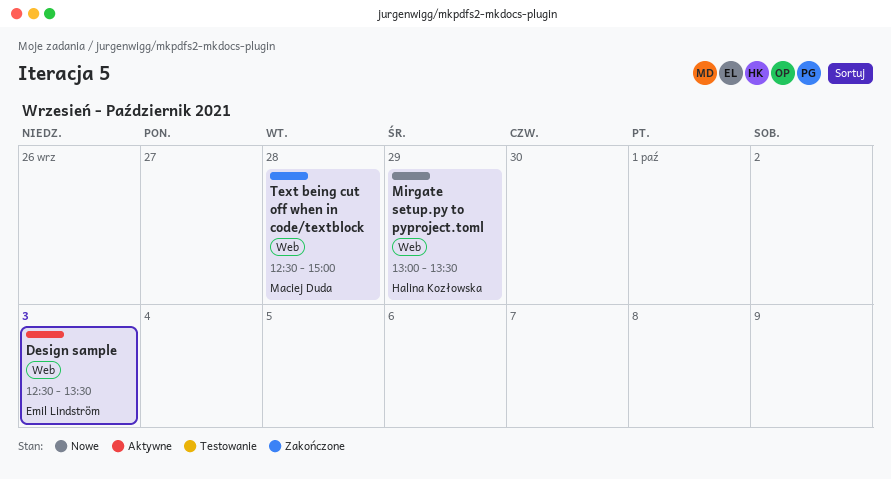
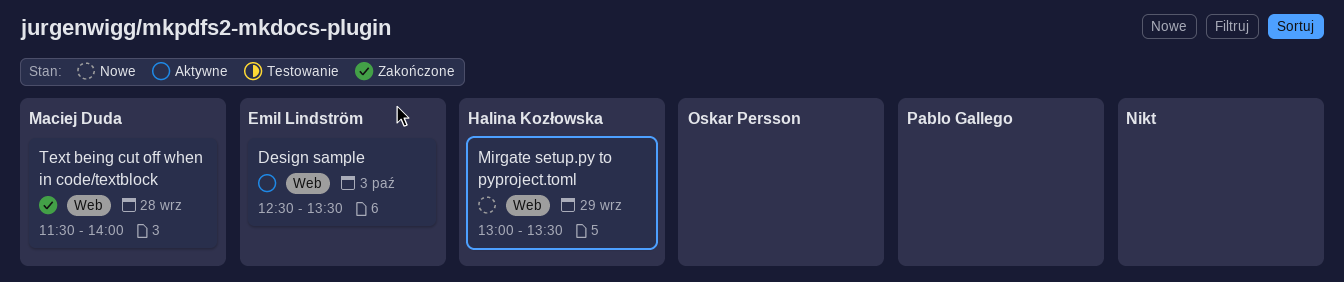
Text being cut off when in code/textblock, begins: 12:30 -> 11:30
Text being cut off when in code/textblock, ends: 15:00 -> 14:00

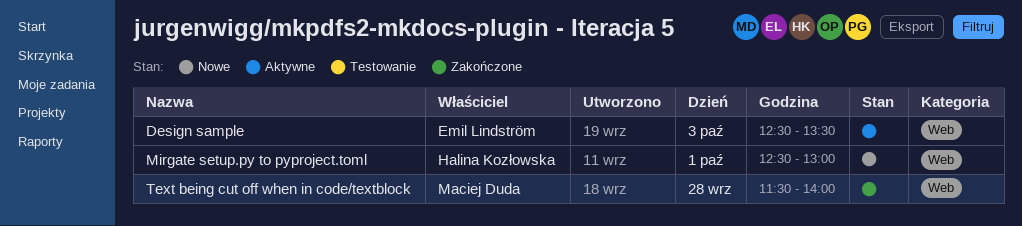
Mirgate setup.py to pyproject.toml, day: Sep 29 -> Oct 1
Mirgate setup.py to pyproject.toml, begins: 13:00 -> 12:30
Mirgate setup.py to pyproject.toml, ends: 13:30 -> 13:00

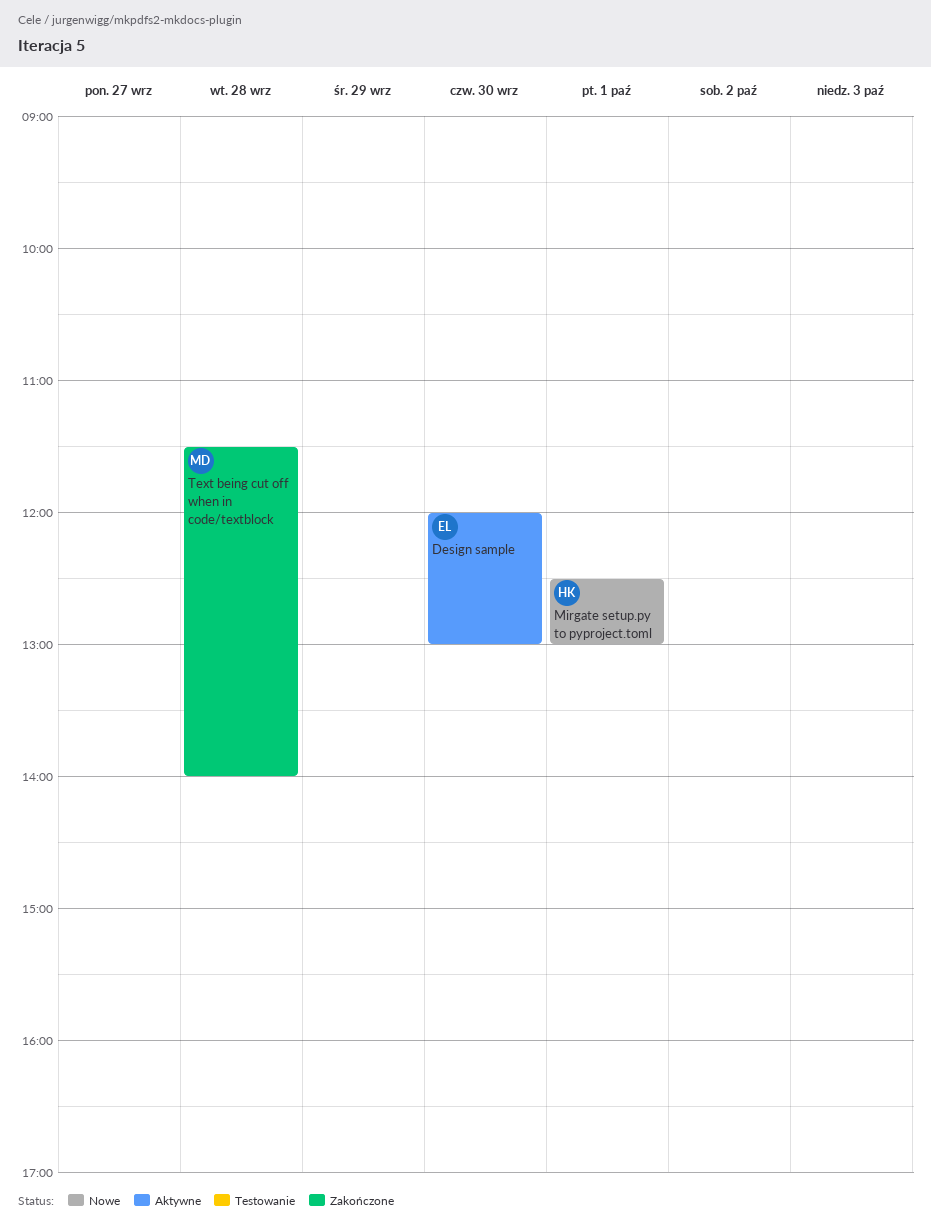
Design sample, day: Oct 3 -> Sep 30
Design sample, begins: 12:30 -> 12:00
Design sample, ends: 13:30 -> 13:00

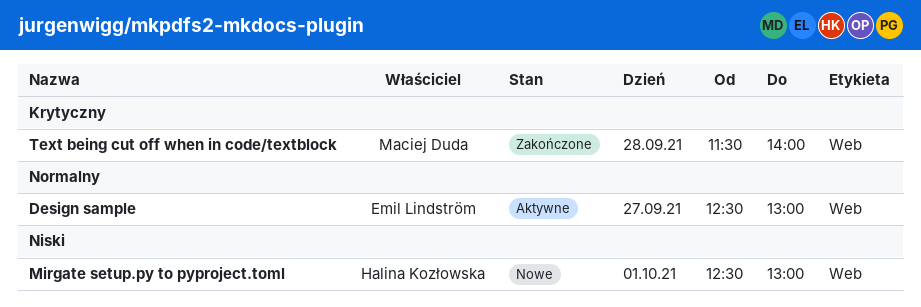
Design sample, day: Sep 30 -> Sep 27
Design sample, begins: 12:00 -> 12:30

